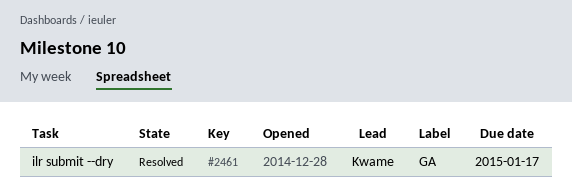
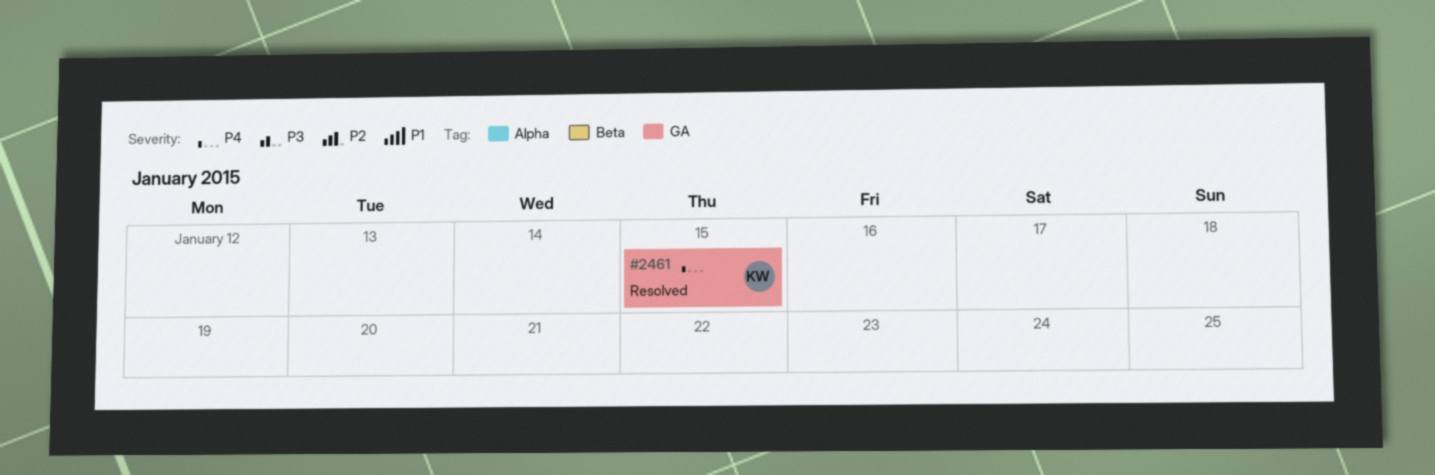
#2461, due: Jan 17 -> Jan 15

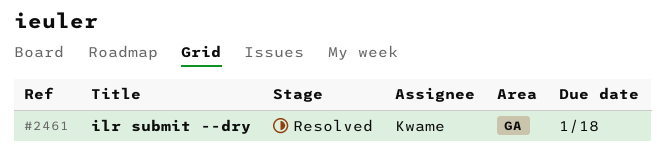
#2461, due: Jan 15 -> Jan 18

